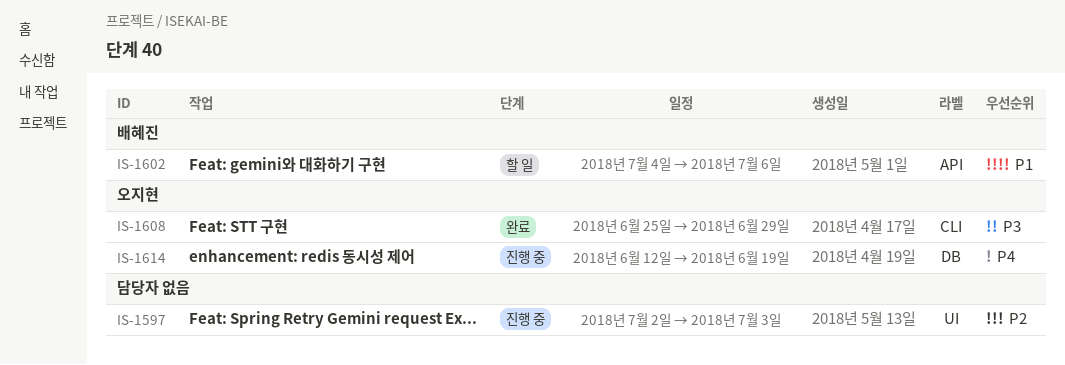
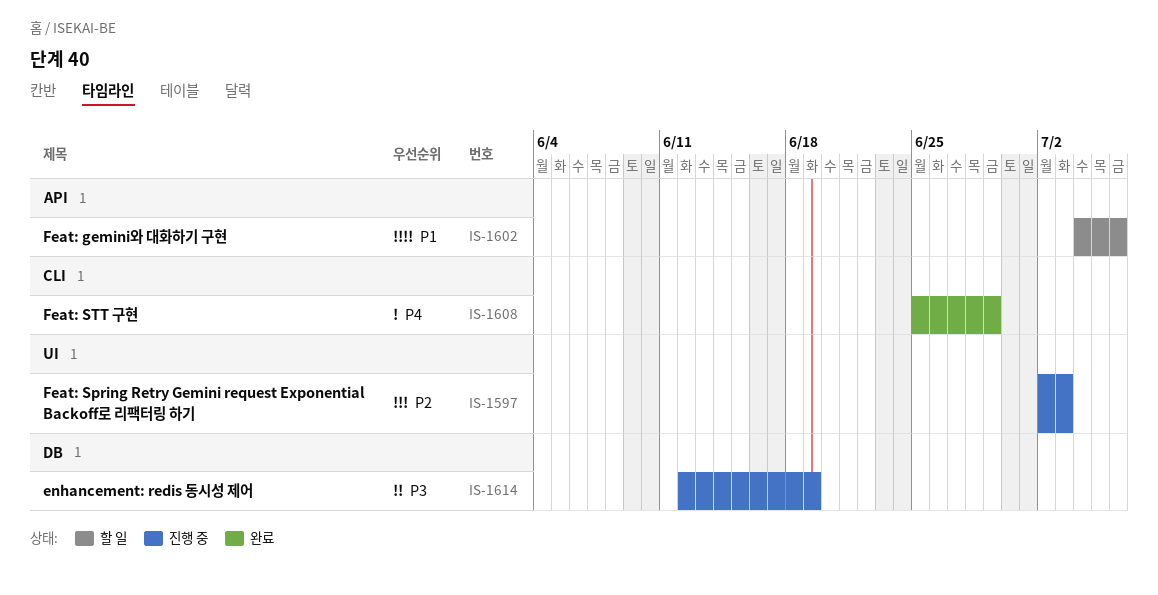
IS-1608, priority: P3 -> P4
IS-1614, priority: P4 -> P3

